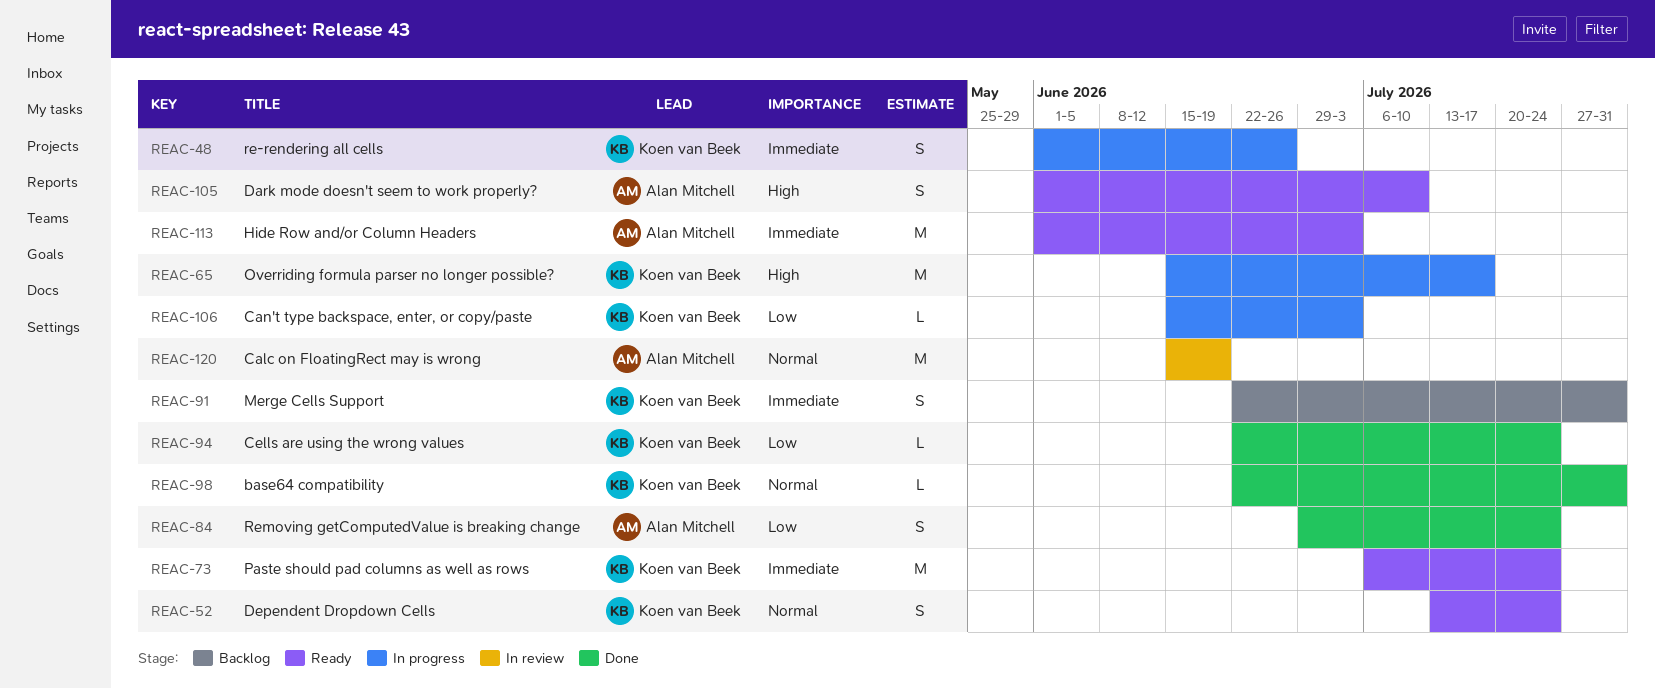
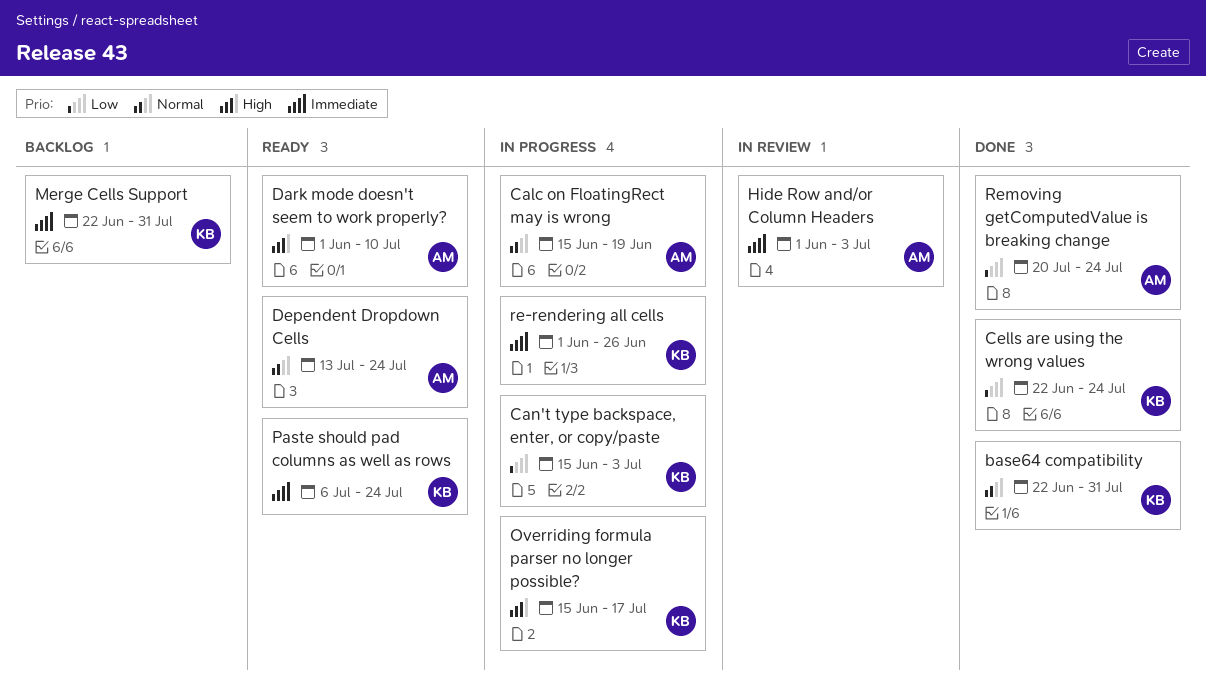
Calc on FloatingRect may is wrong, status: In review -> In progress
Dependent Dropdown Cells, owner: Koen van Beek -> Alan Mitchell
Hide Row and/or Column Headers, status: Ready -> In review
Removing getComputedValue is breaking change, start: Jun 29 -> Jul 20

